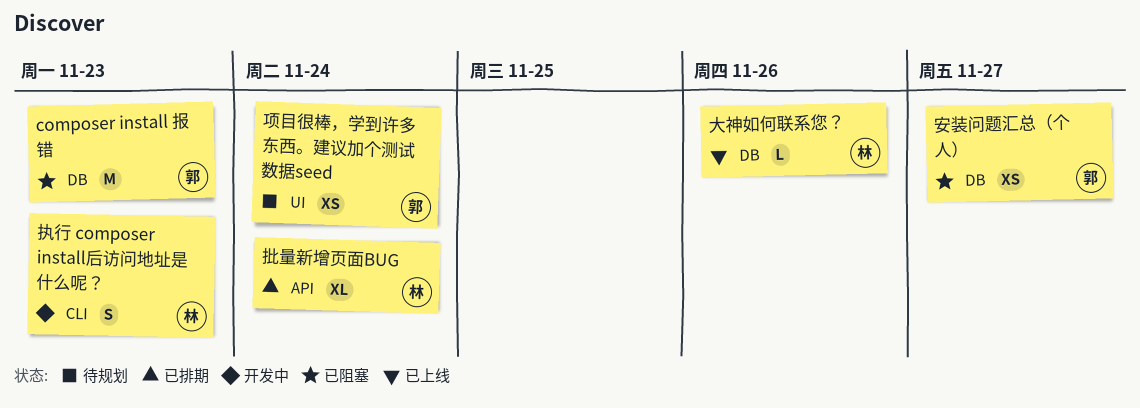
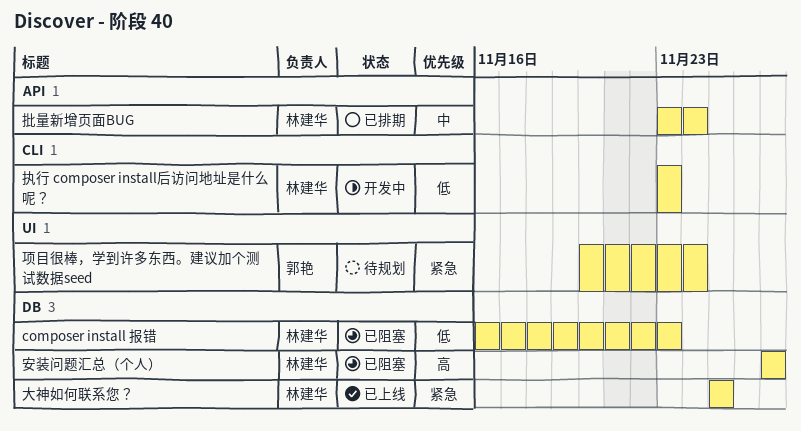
composer install 报错, owner: 郭艳 -> 林建华
大神如何联系您？, due: Nov 26 -> Nov 25
安装问题汇总（个人）, owner: 郭艳 -> 林建华

